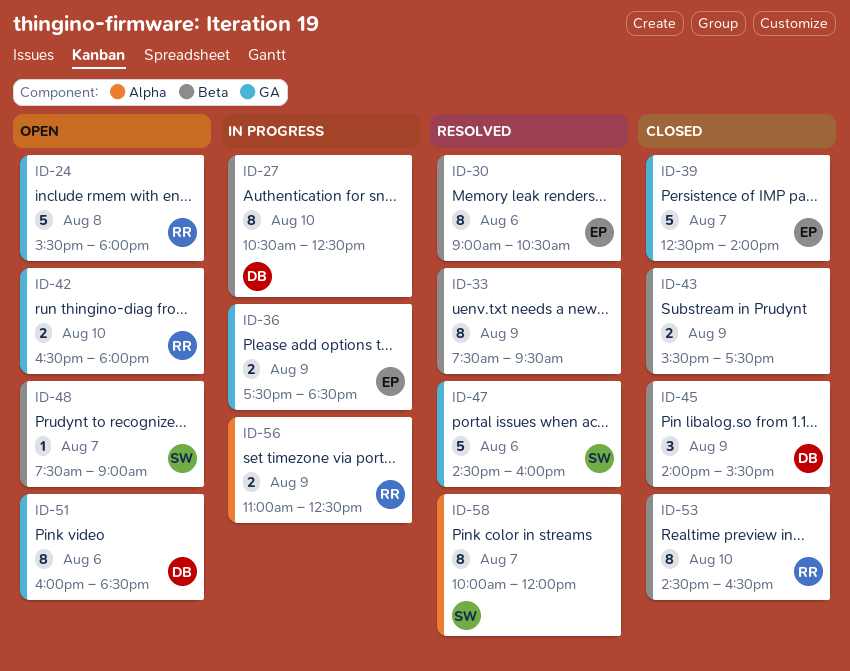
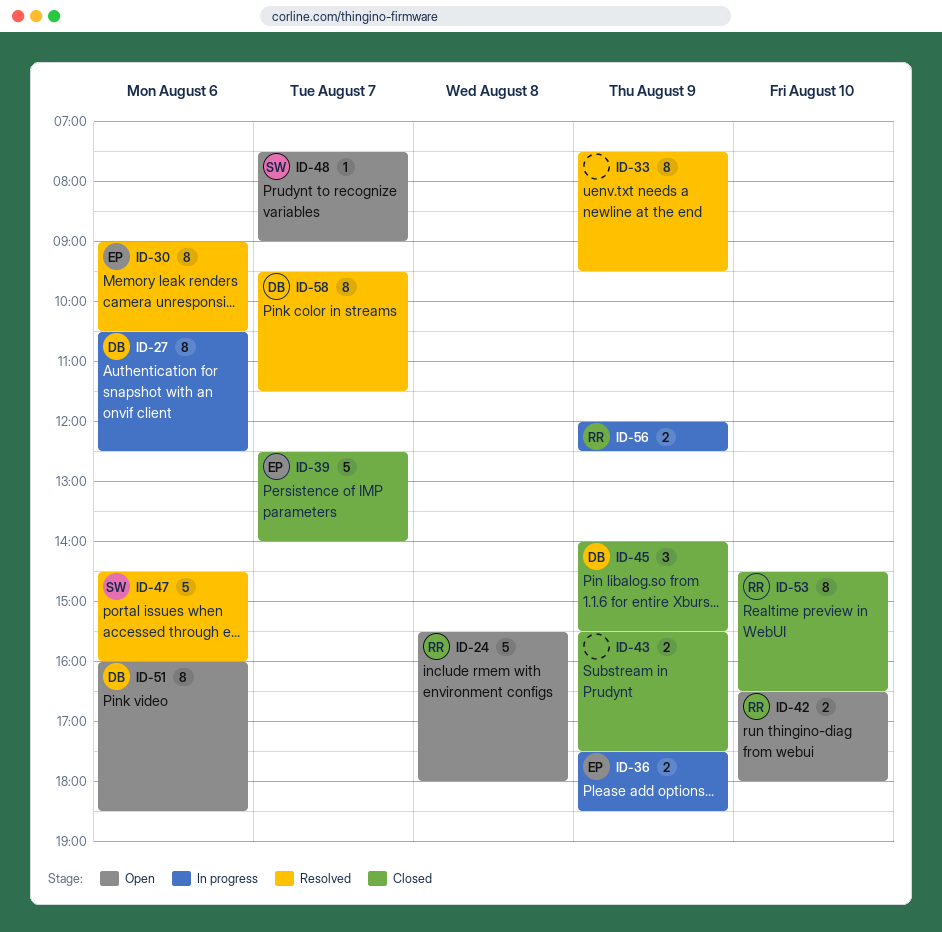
ID-27, day: Aug 10 -> Aug 6
ID-56, begins: 11:00 -> 12:00
ID-58, owner: SW -> DB
ID-58, begins: 10:00 -> 09:30
ID-58, ends: 12:00 -> 11:30

